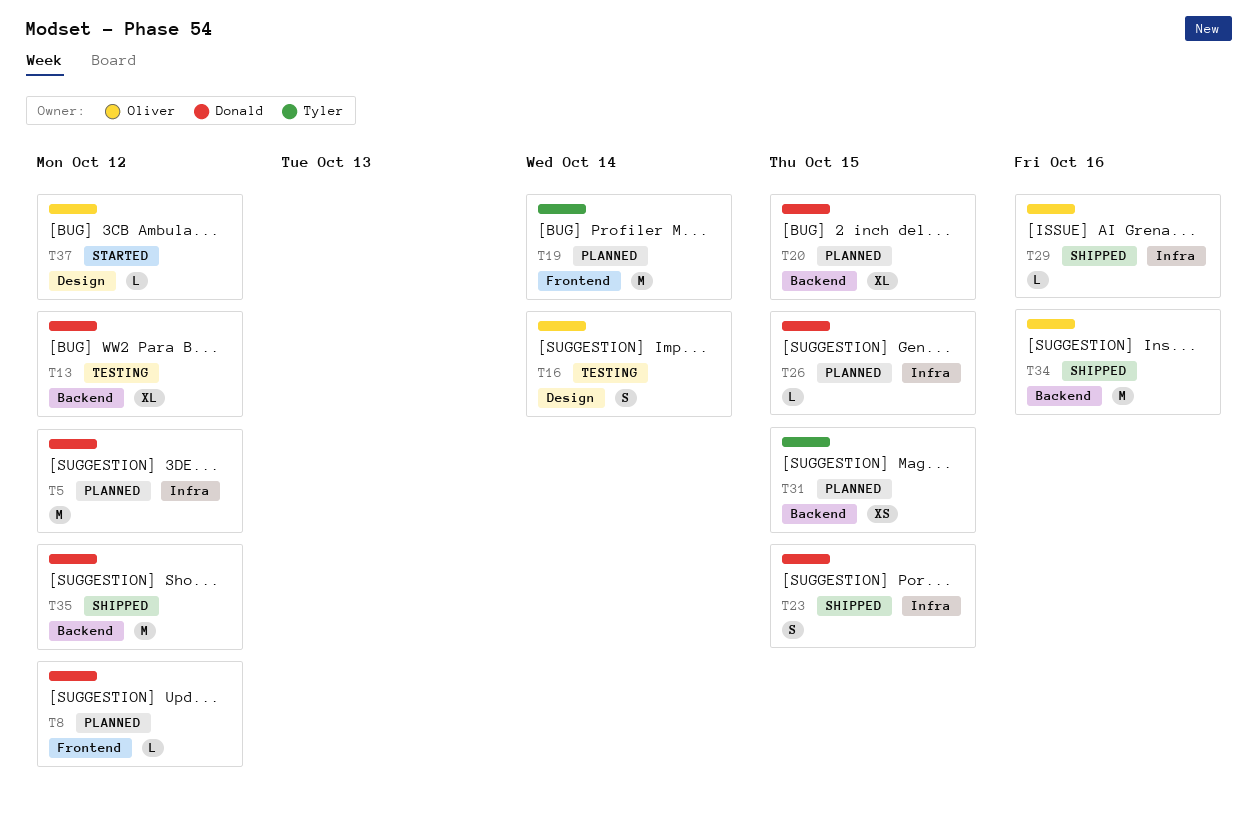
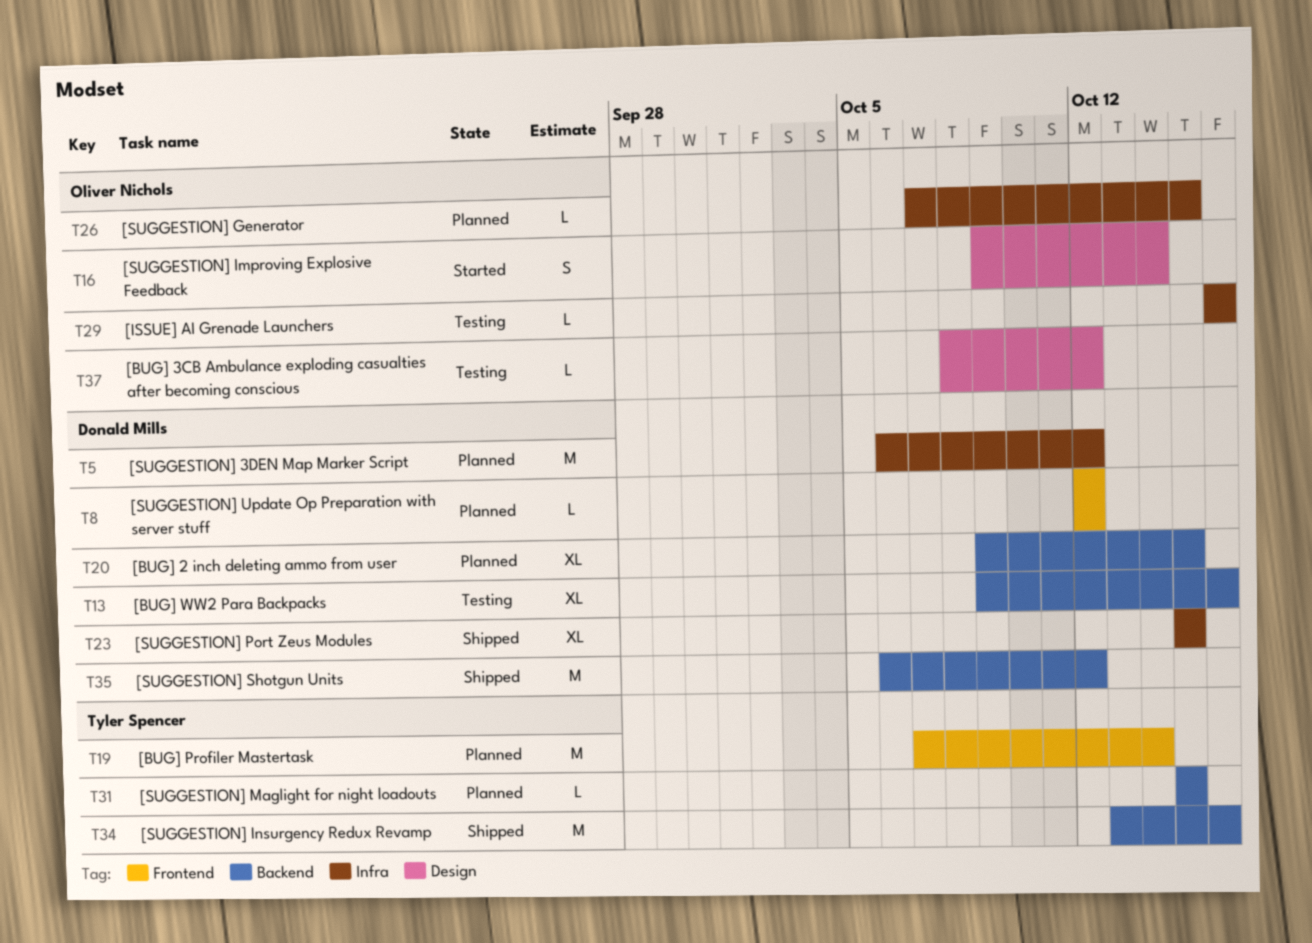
T13, due: Oct 12 -> Oct 16
T16, status: Testing -> Started
T23, estimate: S -> XL
T26, owner: Donald Mills -> Oliver Nichols
T29, status: Shipped -> Testing
T31, estimate: XS -> L
T34, owner: Oliver Nichols -> Tyler Spencer
T37, status: Started -> Testing

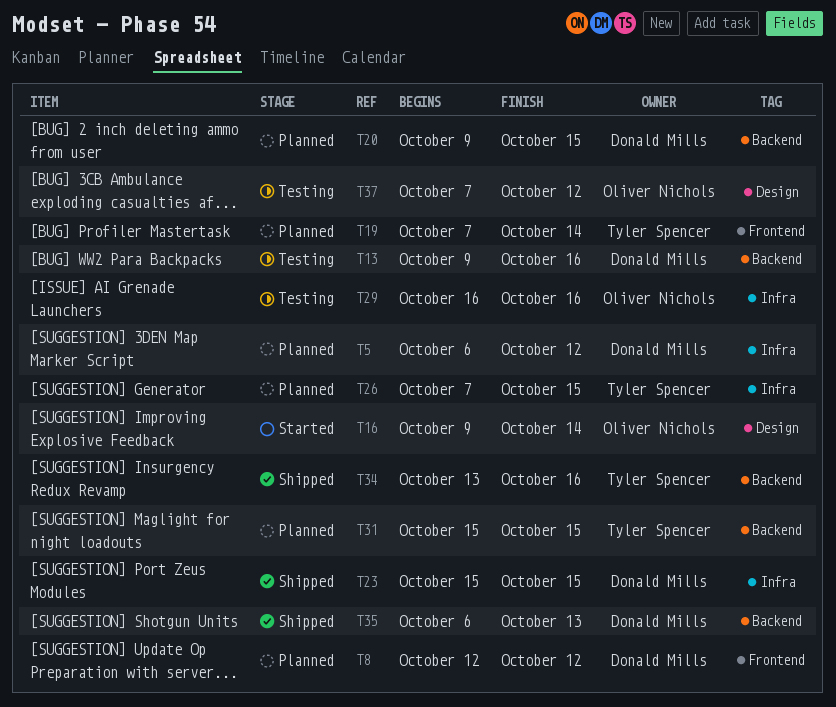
T26, owner: Oliver Nichols -> Tyler Spencer
T35, due: Oct 12 -> Oct 13
T37, start: Oct 8 -> Oct 7

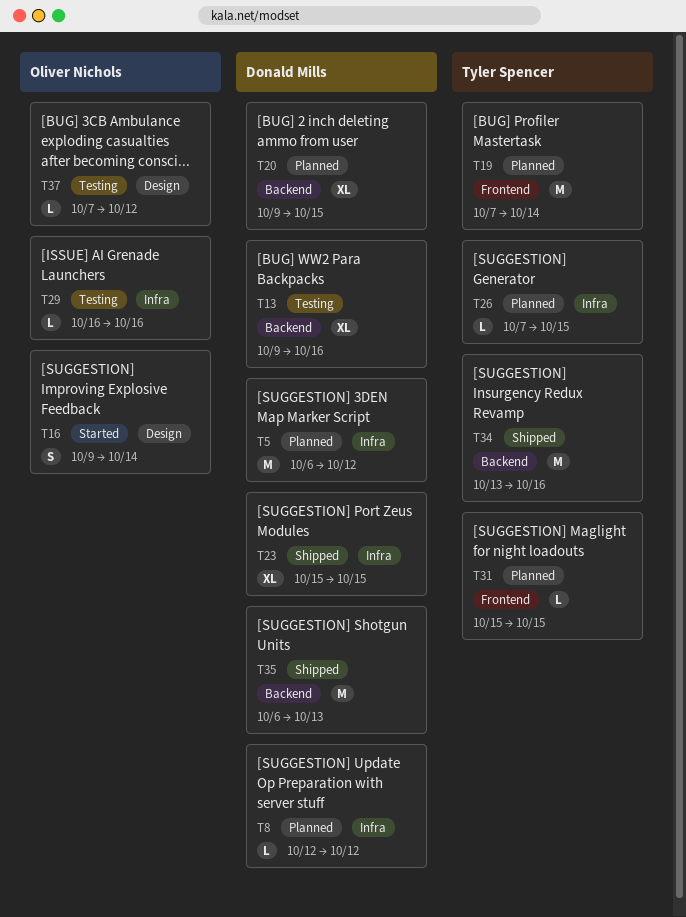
T8, label: Frontend -> Infra
T31, label: Backend -> Frontend

